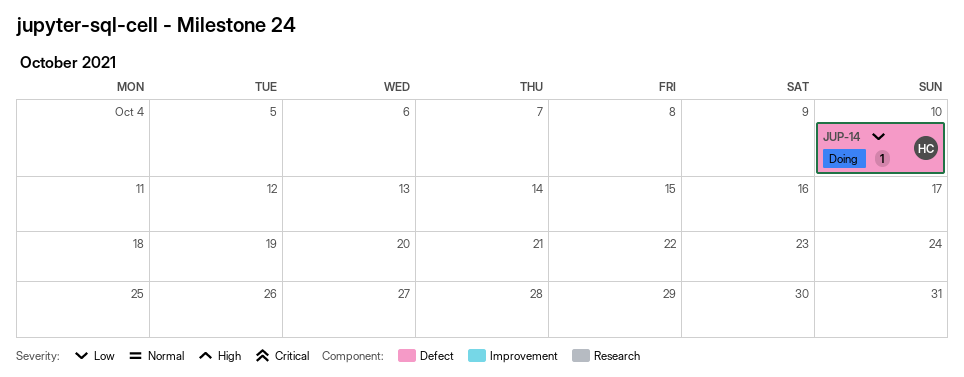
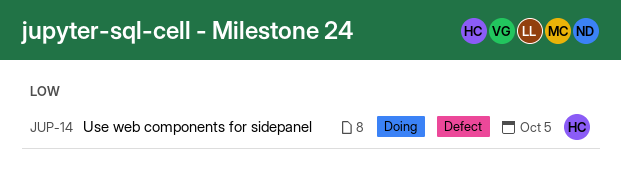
JUP-14, due: Oct 10 -> Oct 5

